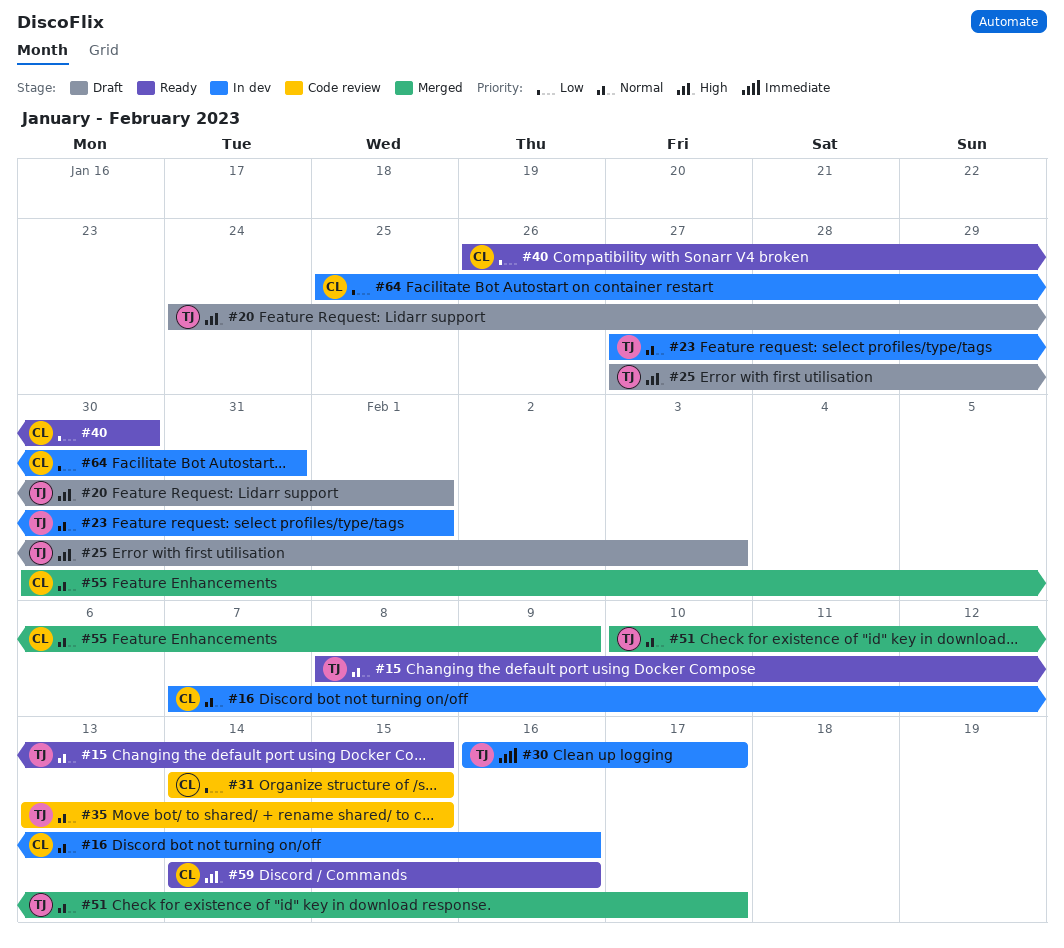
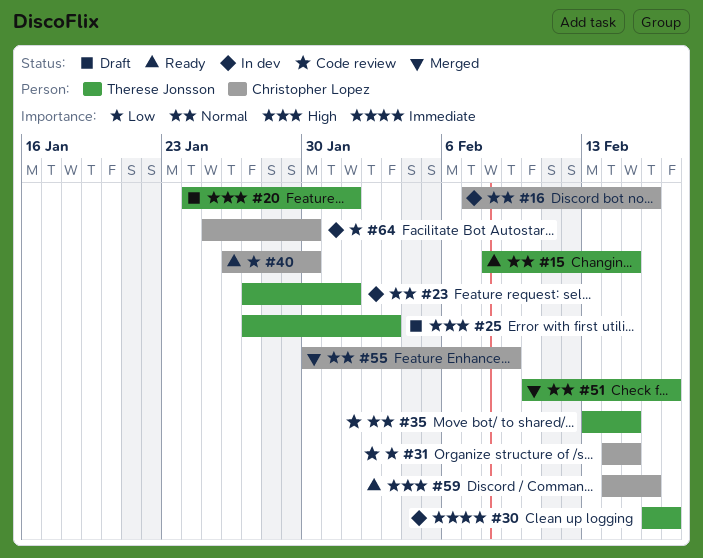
#64, due: Jan 31 -> Jan 30

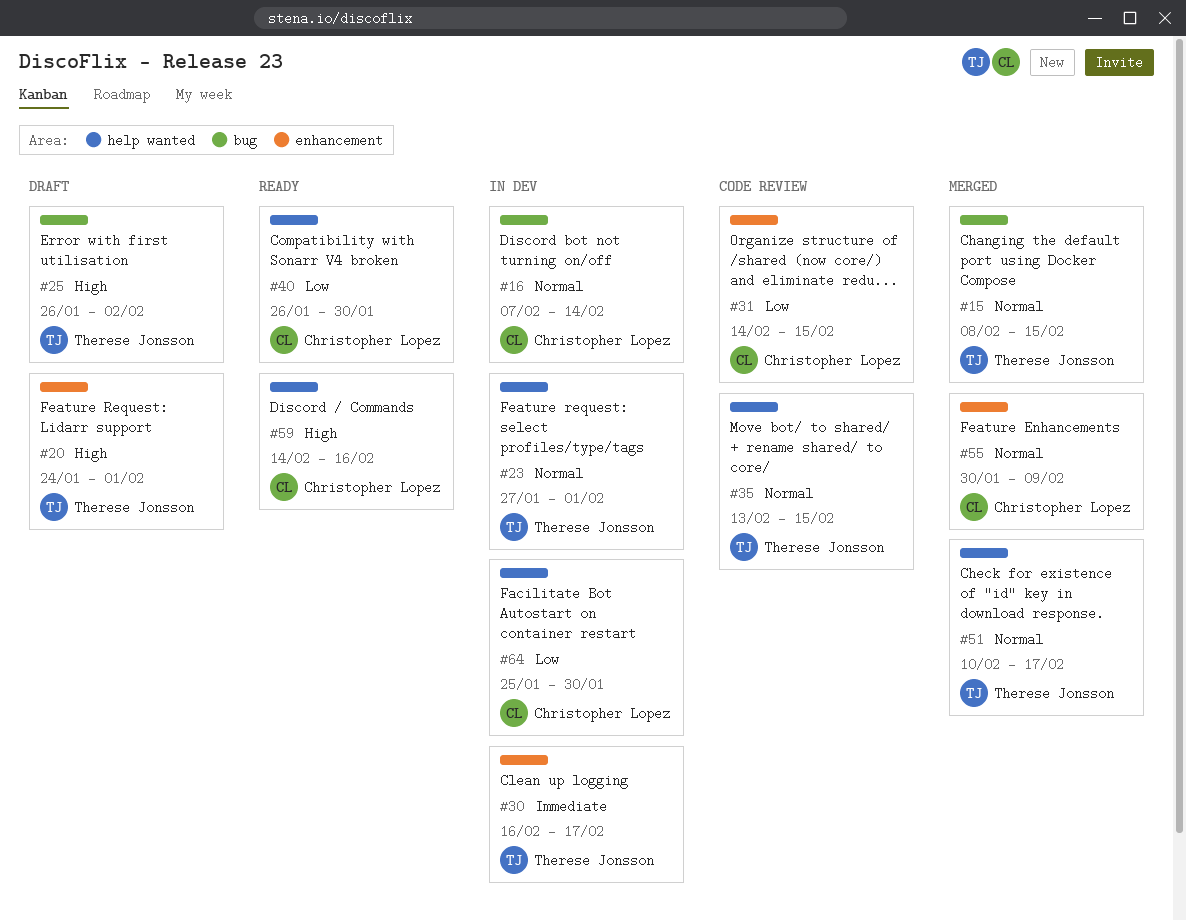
#15, status: Ready -> Merged
#16, due: Feb 16 -> Feb 14
#25, start: Jan 27 -> Jan 26
#25, due: Feb 3 -> Feb 2

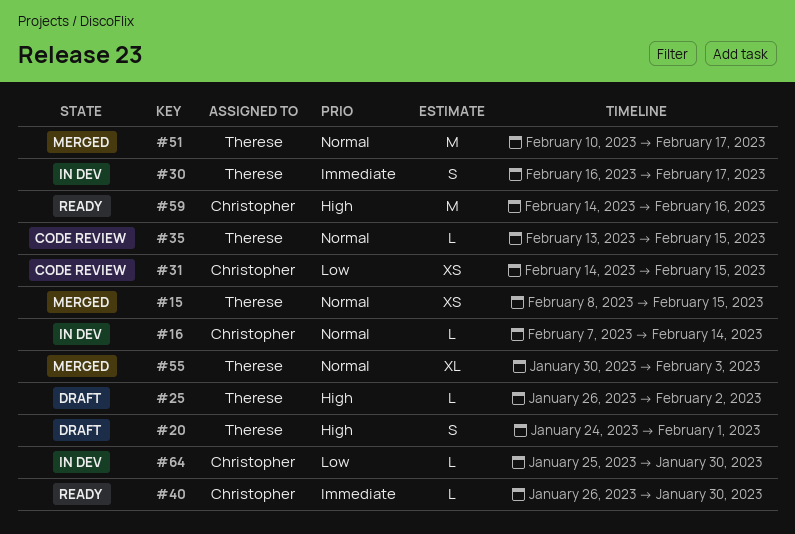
#23: present -> none
#40, priority: Low -> Immediate
#55, owner: Christopher Lopez -> Therese Jonsson
#55, due: Feb 9 -> Feb 3

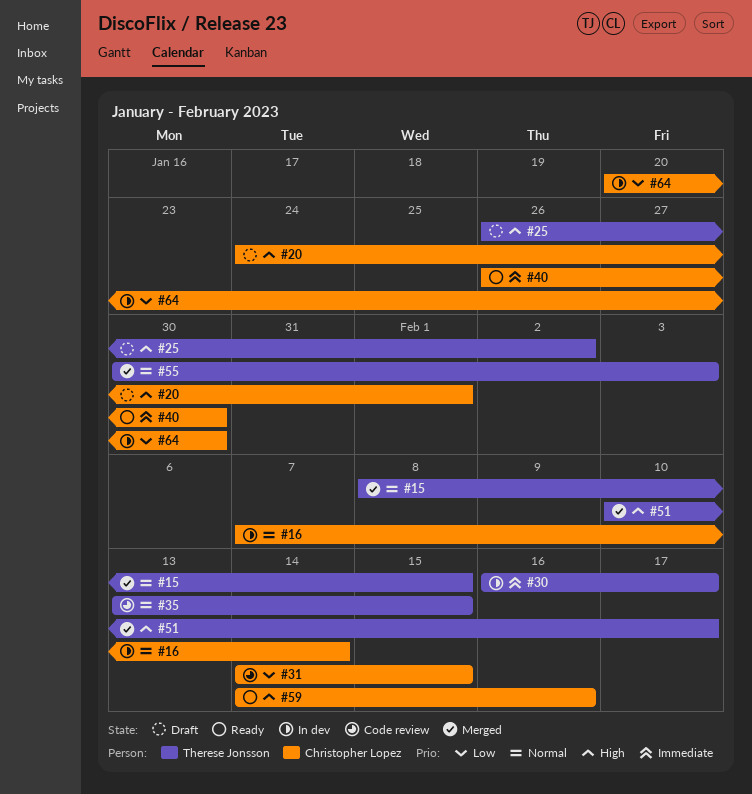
#20, owner: Therese Jonsson -> Christopher Lopez
#51, priority: Normal -> High
#64, start: Jan 25 -> Jan 20

